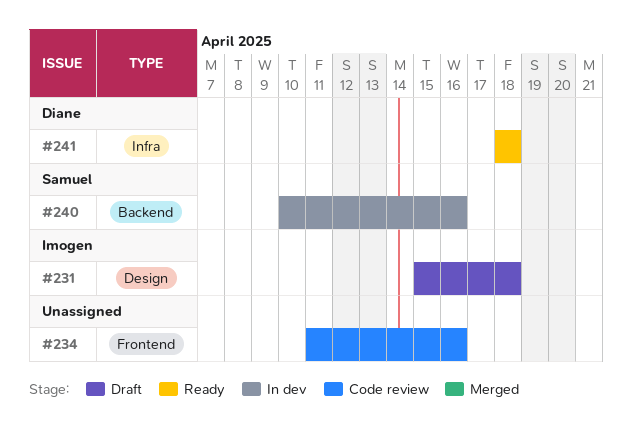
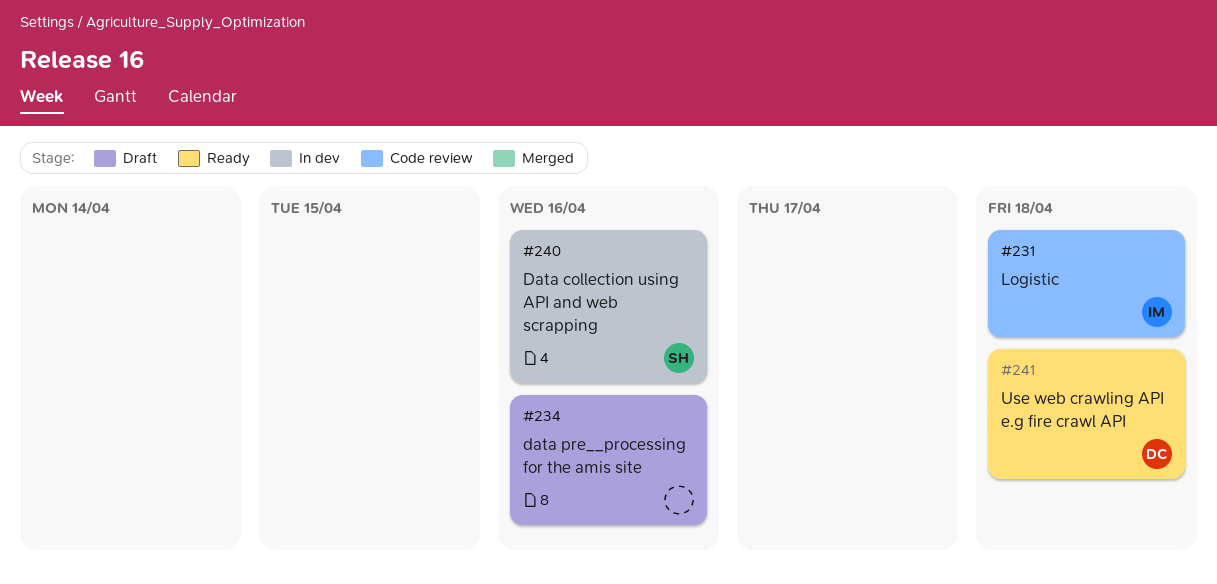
#231, status: Draft -> Code review
#234, status: Code review -> Draft

